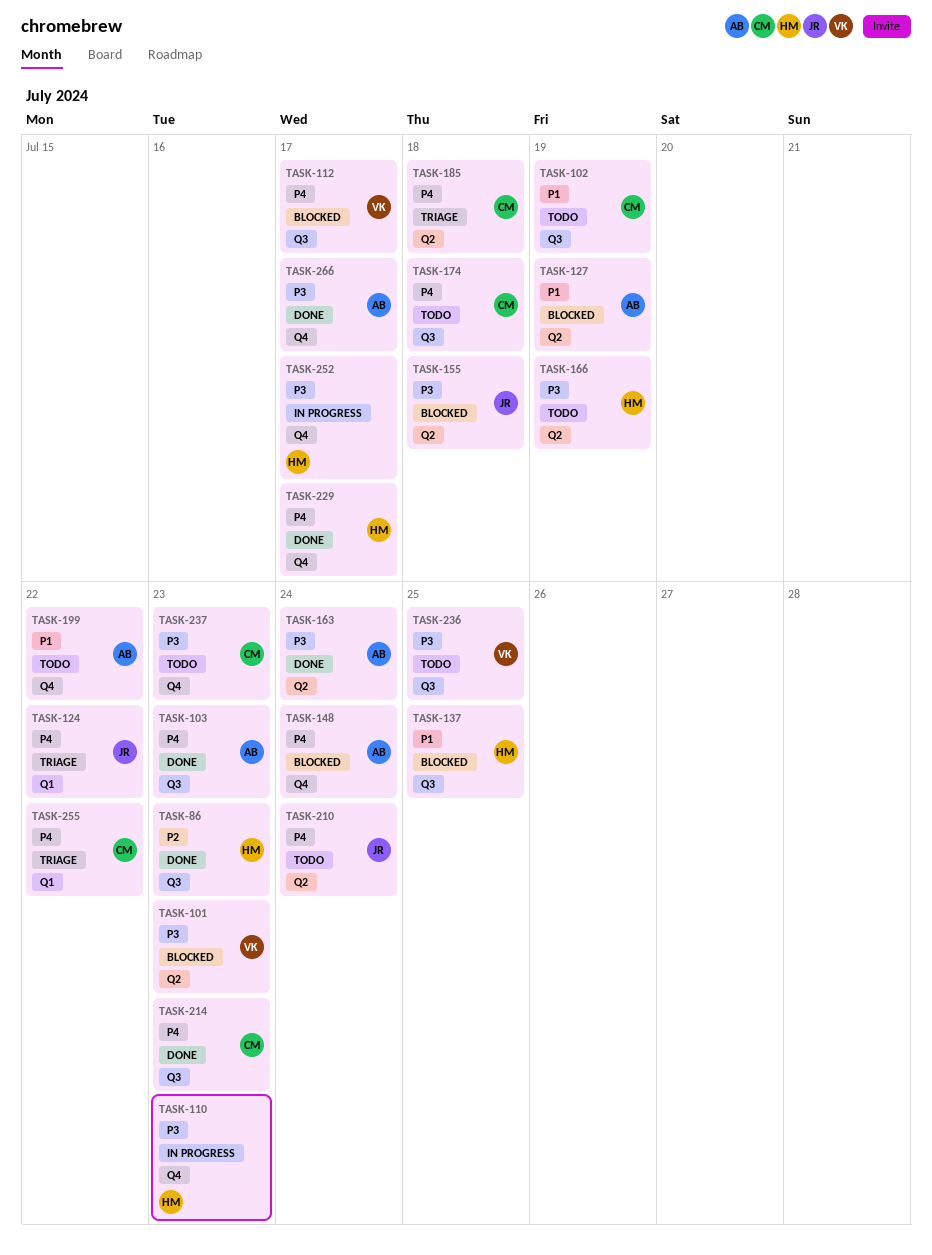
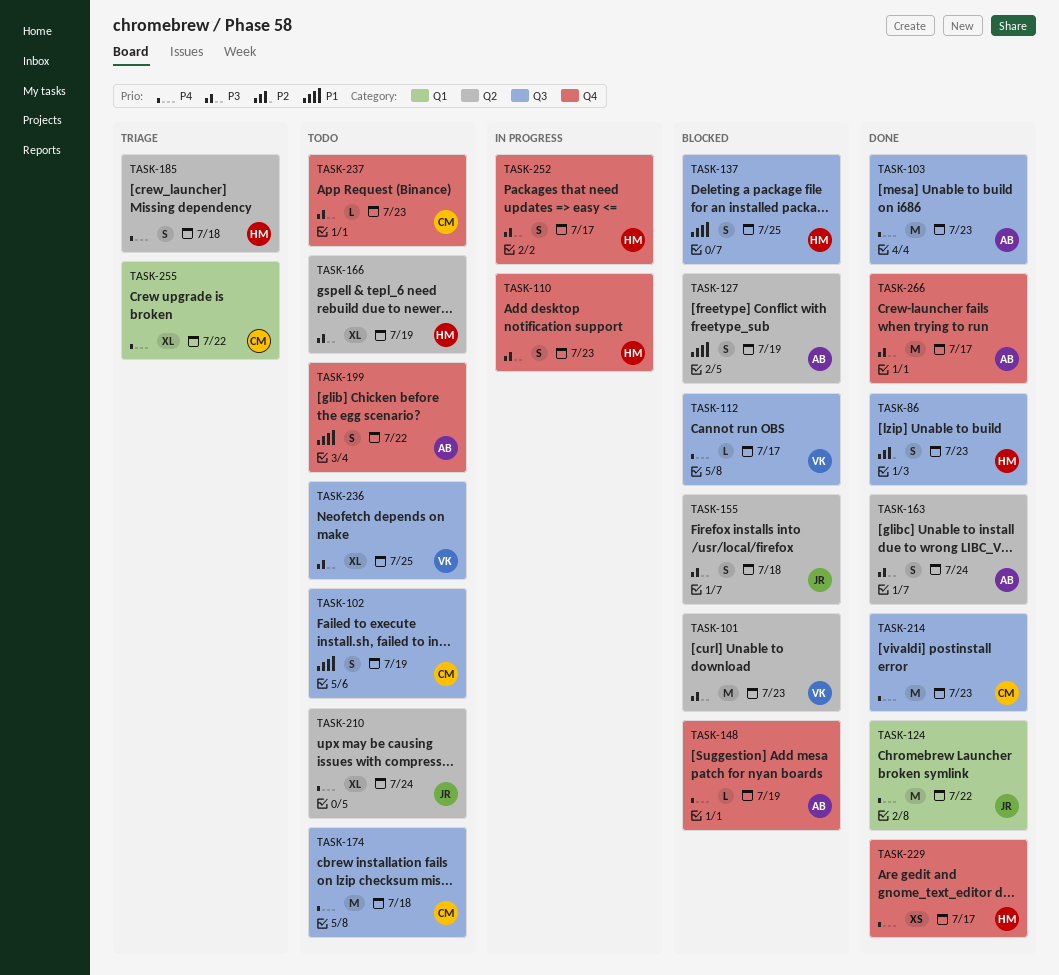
TASK-124, status: Triage -> Done
TASK-148, due: Jul 24 -> Jul 19
TASK-185, owner: CM -> HM

